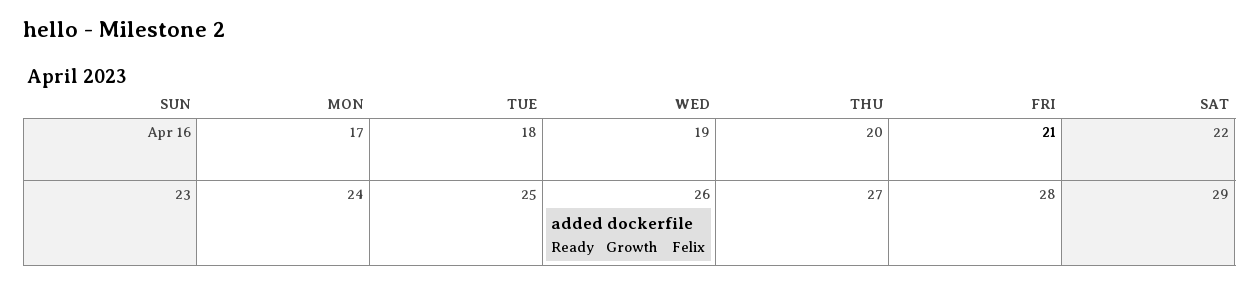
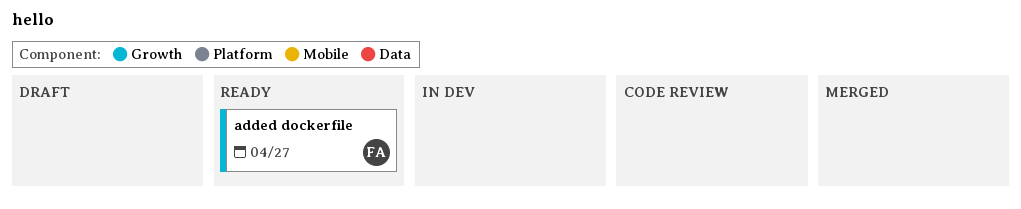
added dockerfile, due: Apr 26 -> Apr 27

